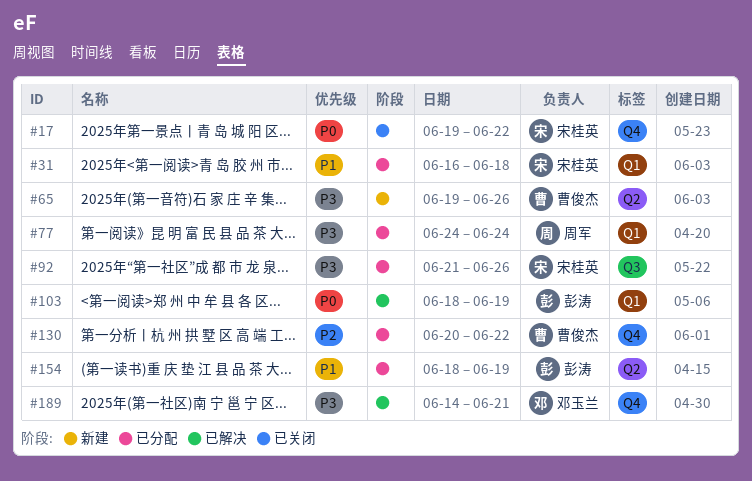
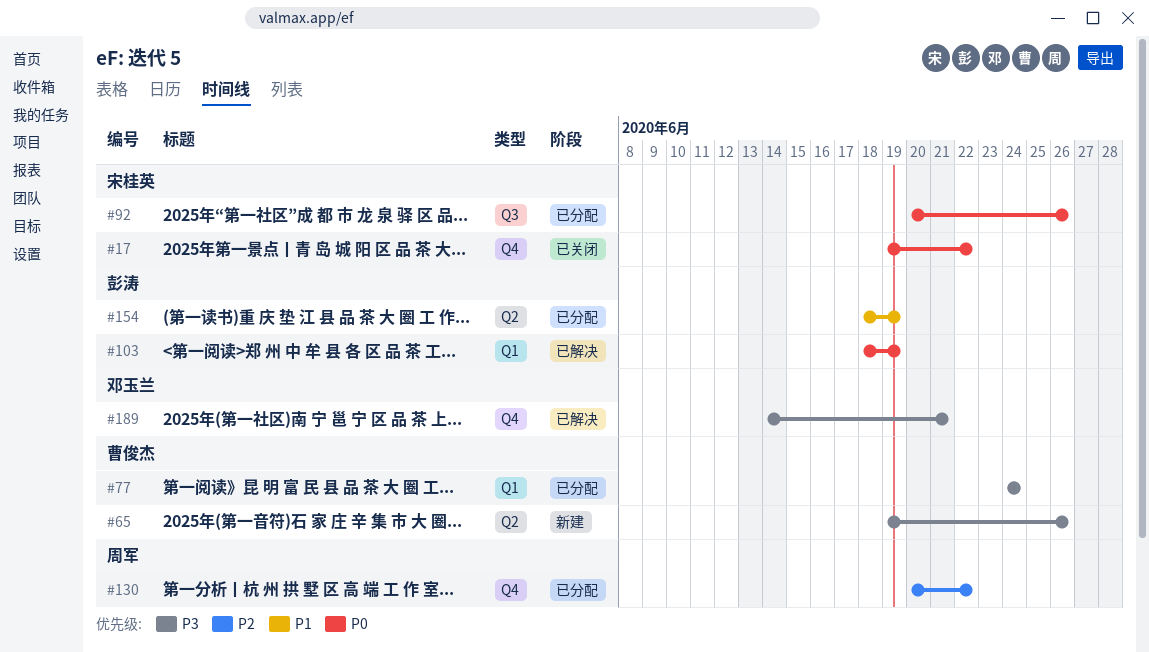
#31: present -> none
#77, owner: 周军 -> 曹俊杰
#92, priority: P3 -> P0
#92, start: Jun 21 -> Jun 20
#130, owner: 曹俊杰 -> 周军

